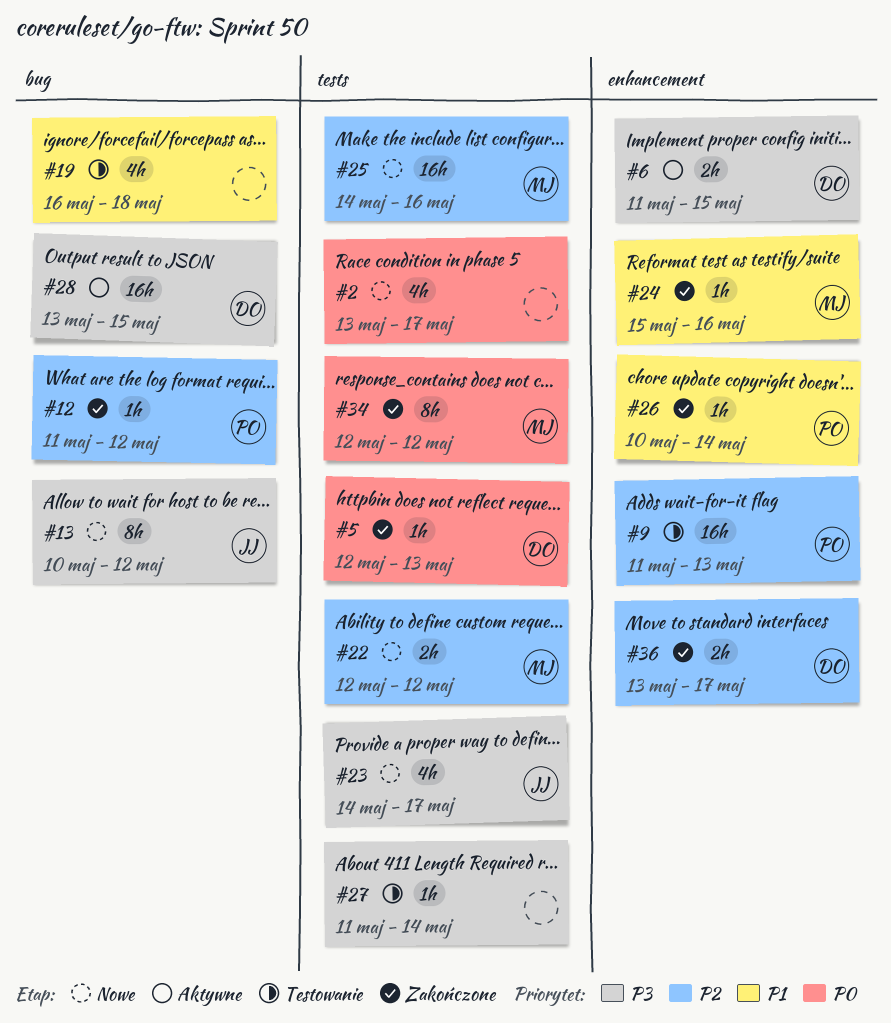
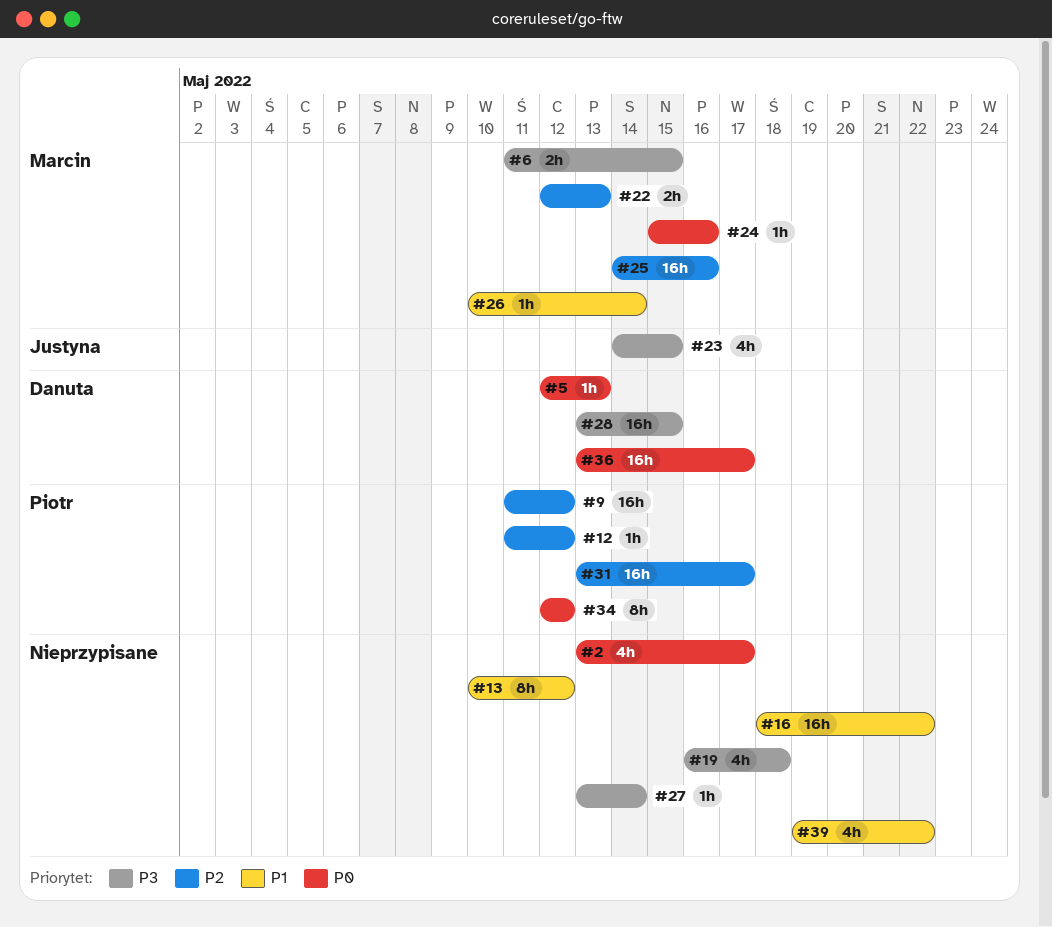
#6, owner: Danuta -> Marcin
#9, due: May 13 -> May 12
#13, owner: Justyna -> none
#13, priority: P3 -> P1
#16: none -> present
#19, priority: P1 -> P3
#22, due: May 12 -> May 13
#23, due: May 17 -> May 15
#24, priority: P1 -> P0
#26, owner: Piotr -> Marcin
#27, start: May 11 -> May 13
#31: none -> present
#34, owner: Marcin -> Piotr
#36, priority: P2 -> P0
#36, estimate: 2h -> 16h
#39: none -> present

